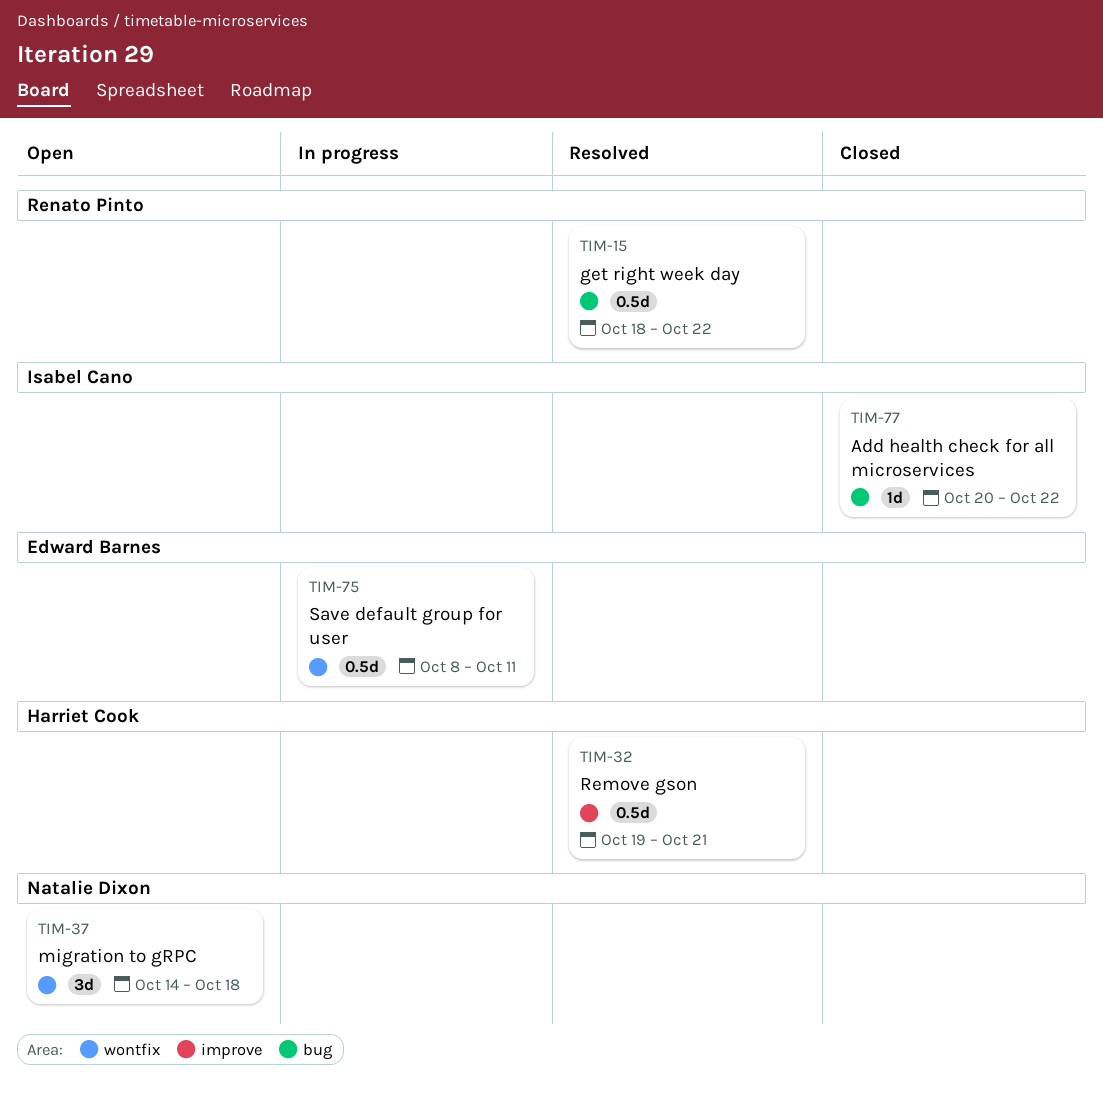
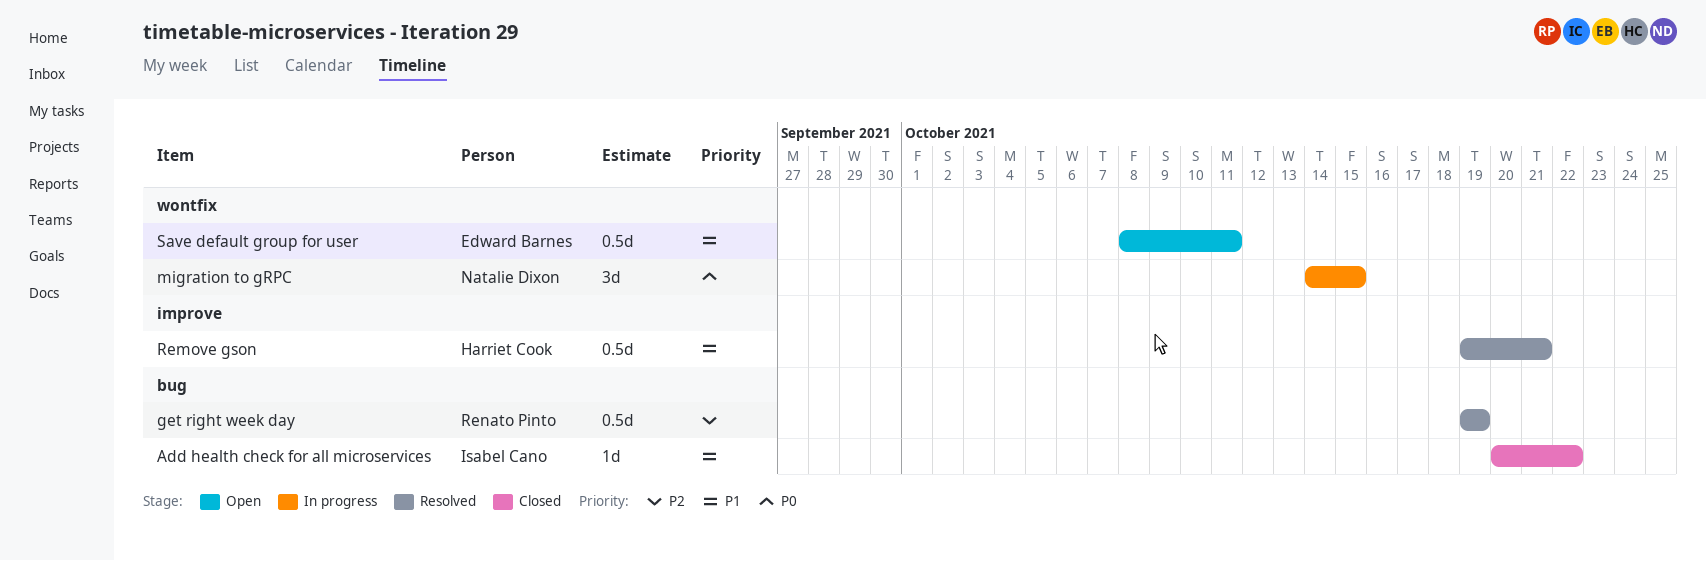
get right week day, start: Oct 18 -> Oct 19
get right week day, due: Oct 22 -> Oct 19
migration to gRPC, status: Open -> In progress
migration to gRPC, due: Oct 18 -> Oct 15
Save default group for user, status: In progress -> Open

